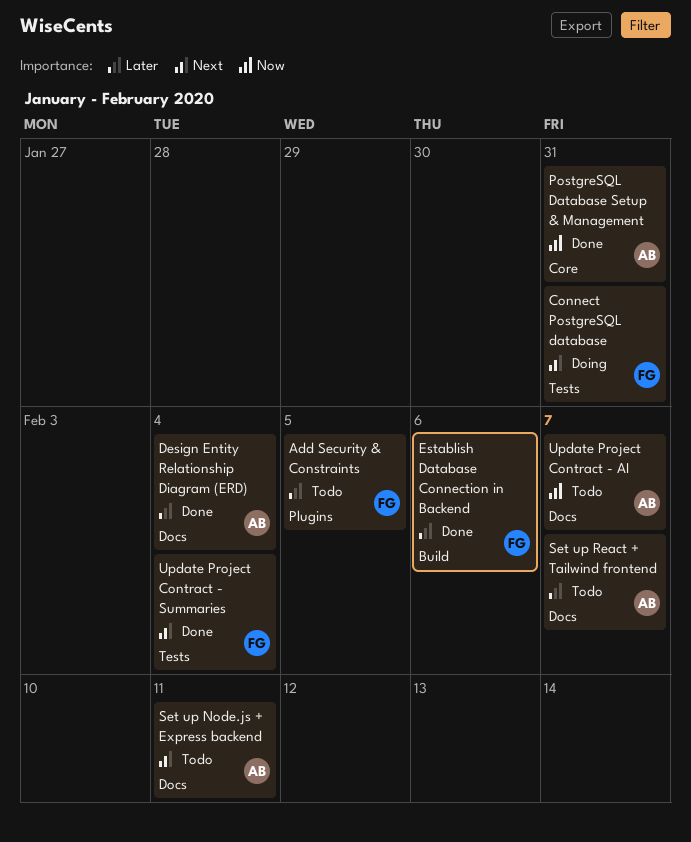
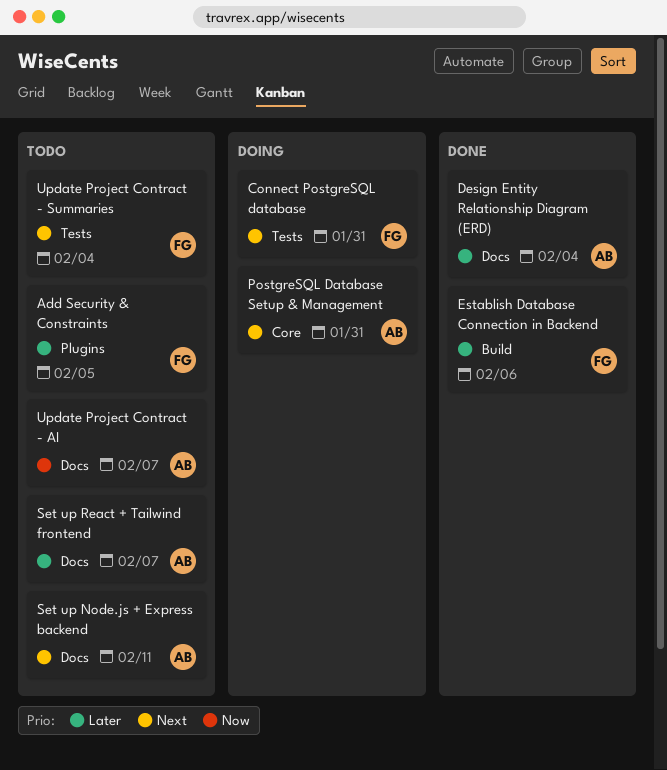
PostgreSQL Database Setup & Management, status: Done -> Doing
PostgreSQL Database Setup & Management, priority: Now -> Next
Update Project Contract - Summaries, status: Done -> Todo

